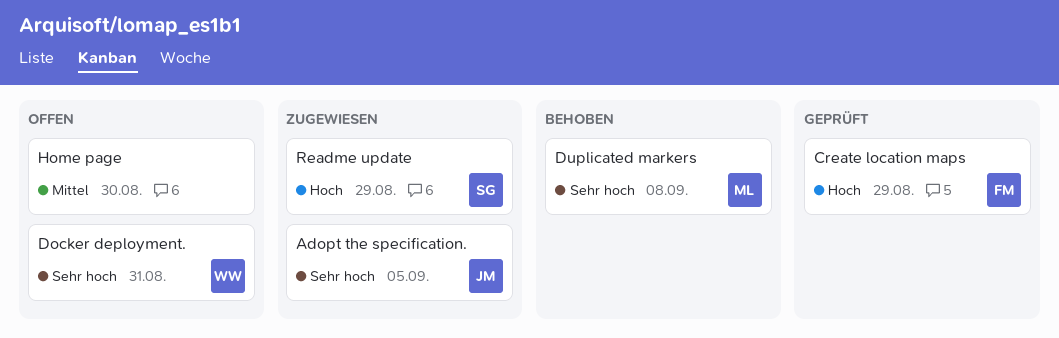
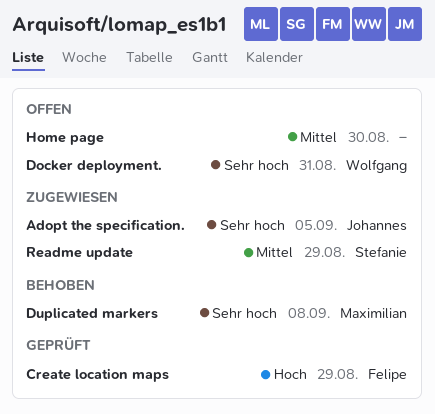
Readme update, priority: Hoch -> Mittel

